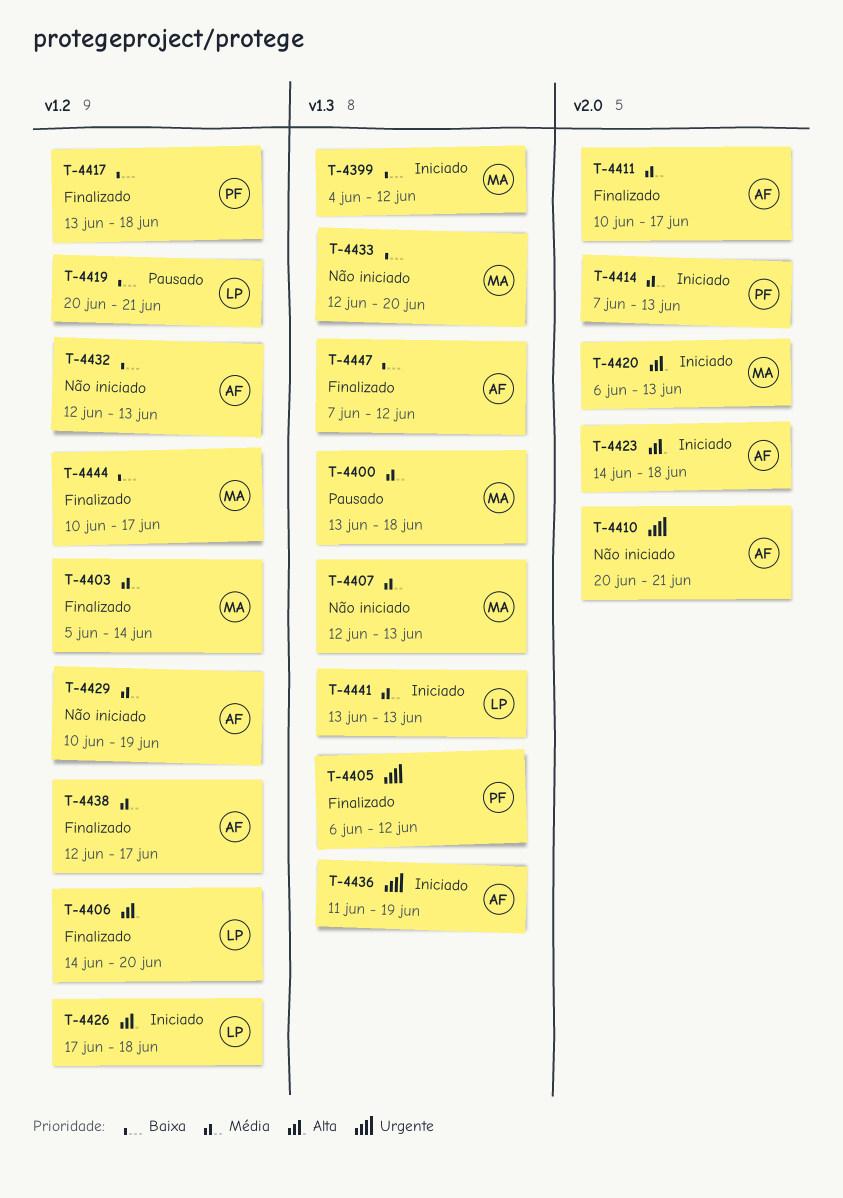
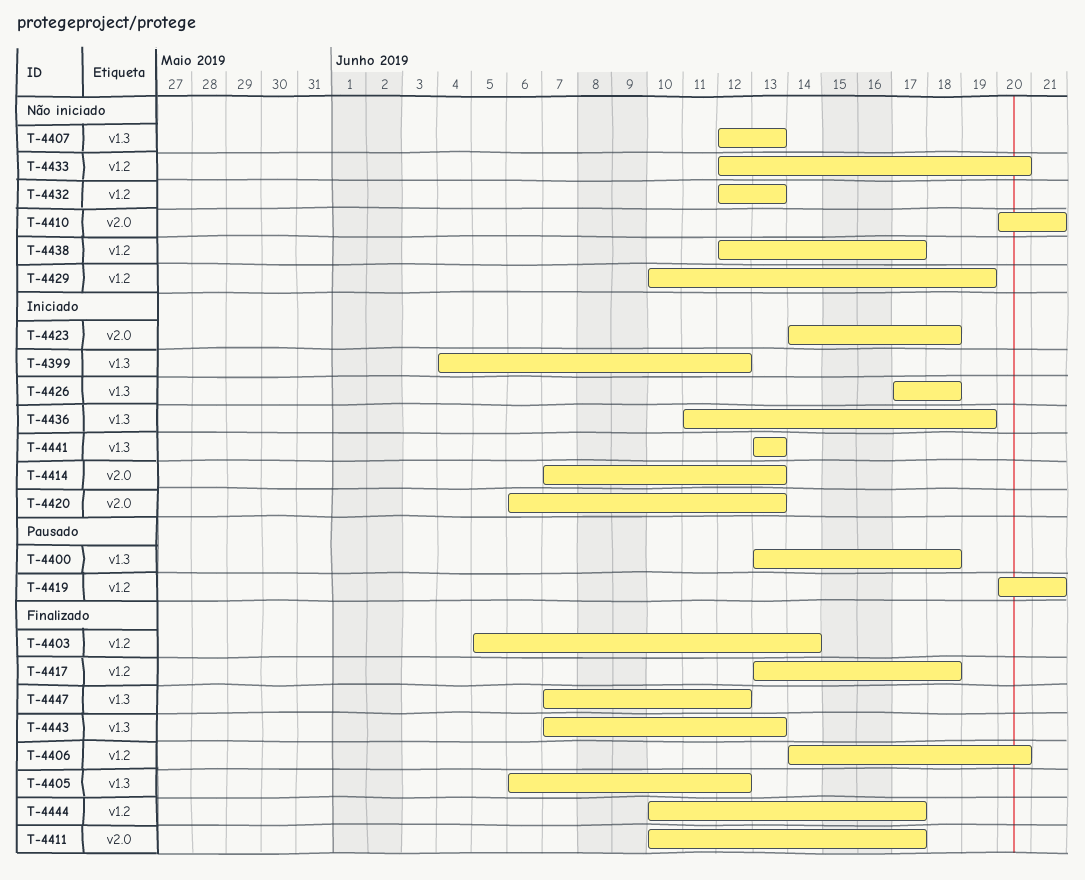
T-4426, label: v1.2 -> v1.3
T-4433, label: v1.3 -> v1.2
T-4438, status: Finalizado -> Não iniciado
T-4443: none -> present

